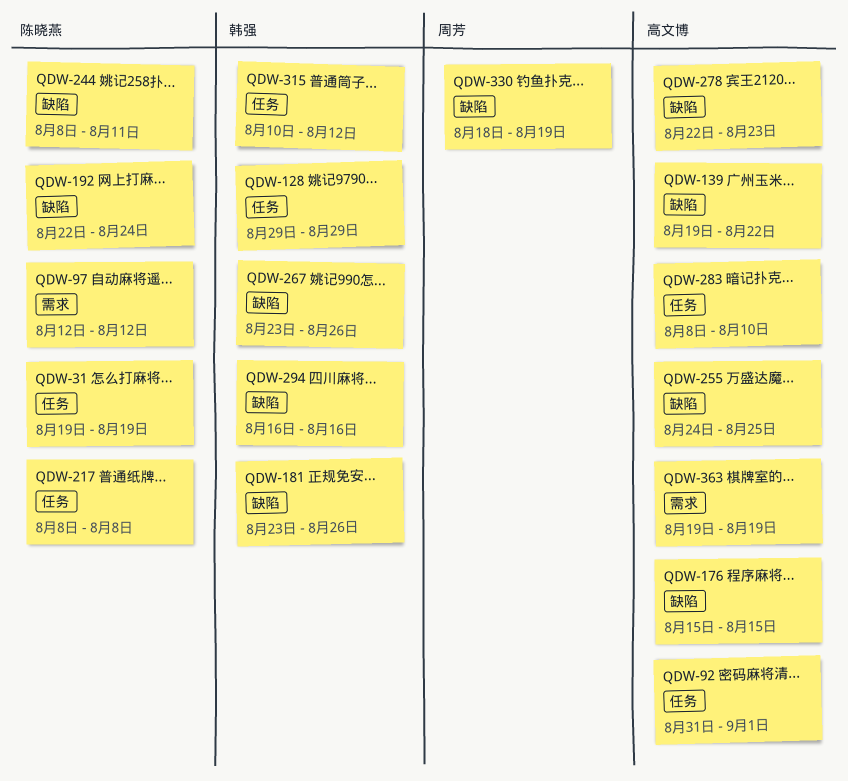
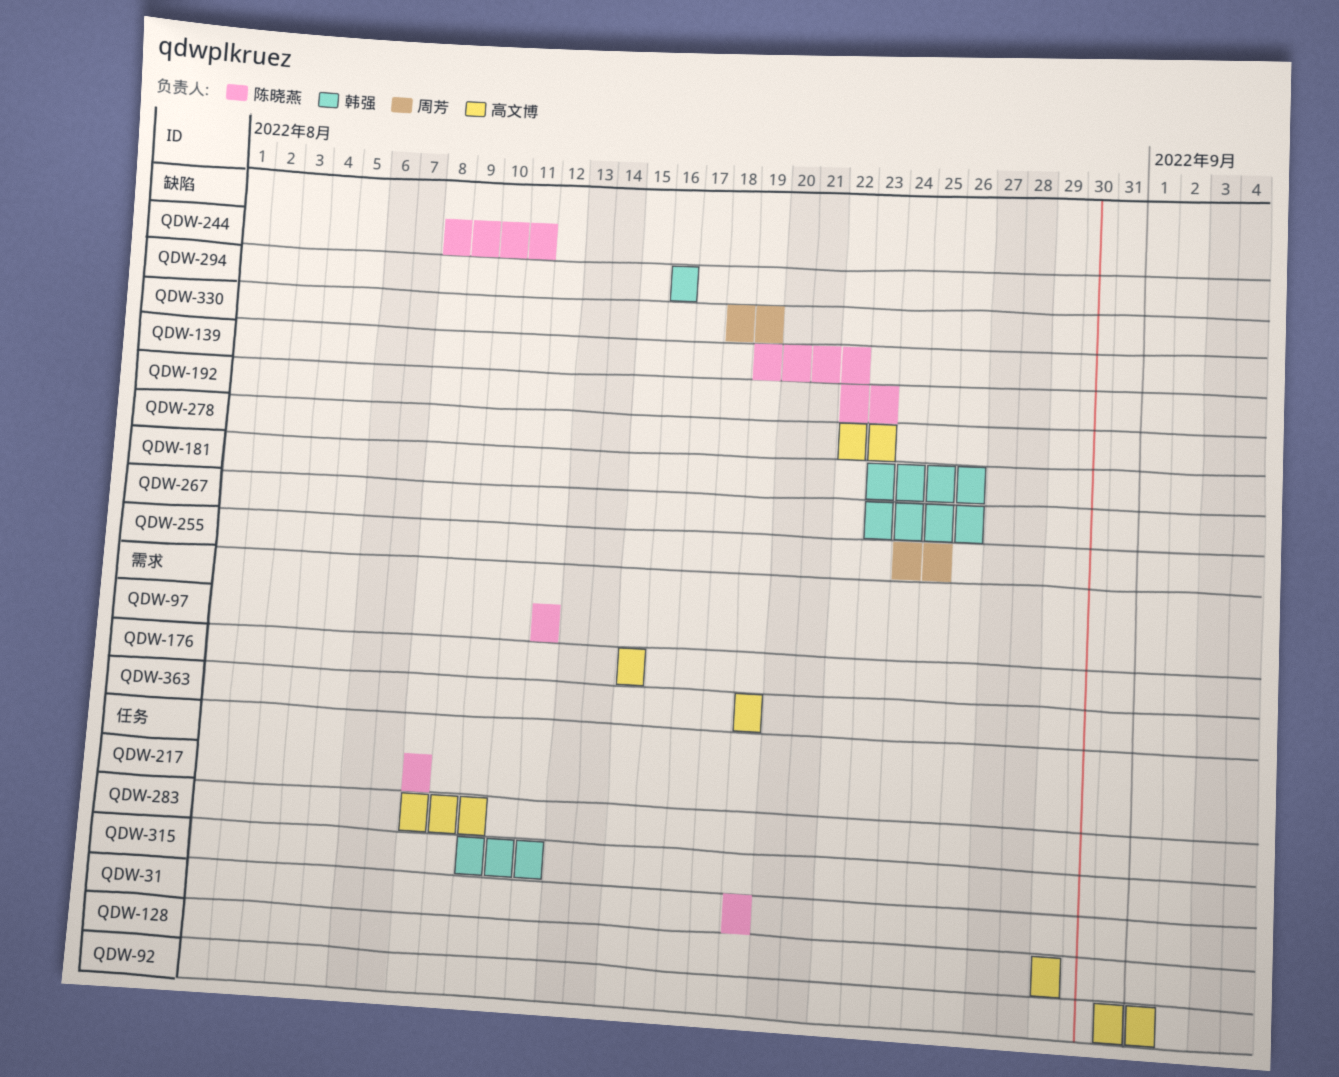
QDW-128, owner: 韩强 -> 高文博
QDW-139, owner: 高文博 -> 陈晓燕
QDW-176, label: 缺陷 -> 需求
QDW-192, due: Aug 24 -> Aug 23
QDW-255, owner: 高文博 -> 周芳

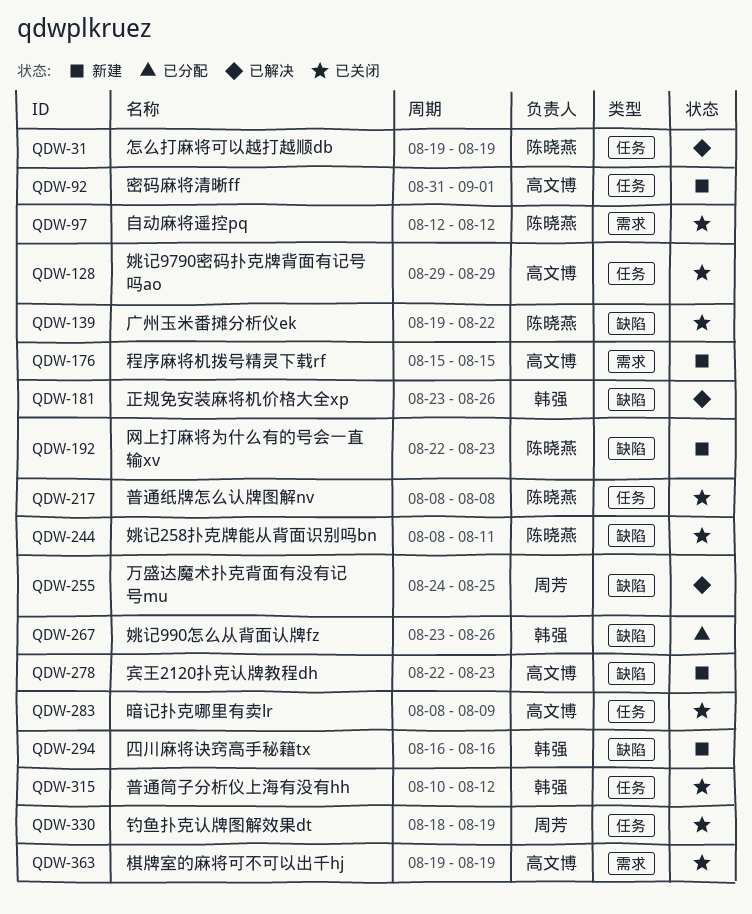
QDW-283, due: Aug 10 -> Aug 9
QDW-330, label: 缺陷 -> 任务

